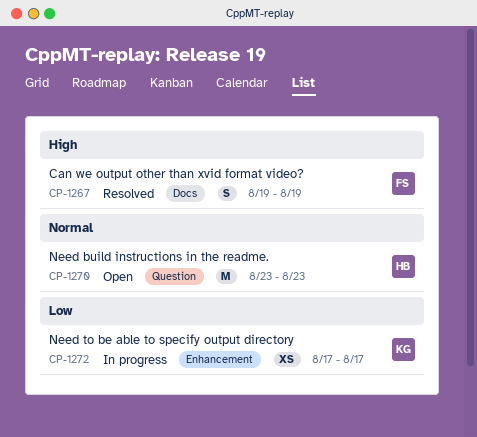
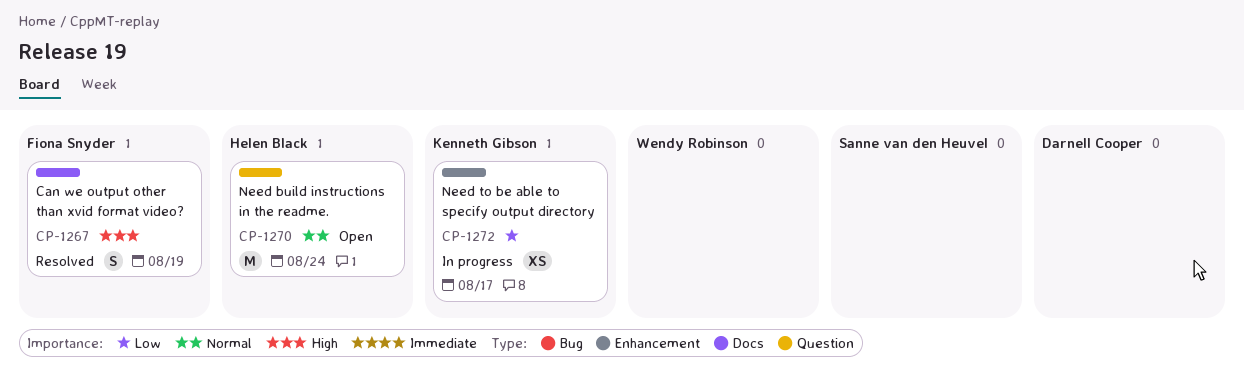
CP-1270, due: Aug 23 -> Aug 24

